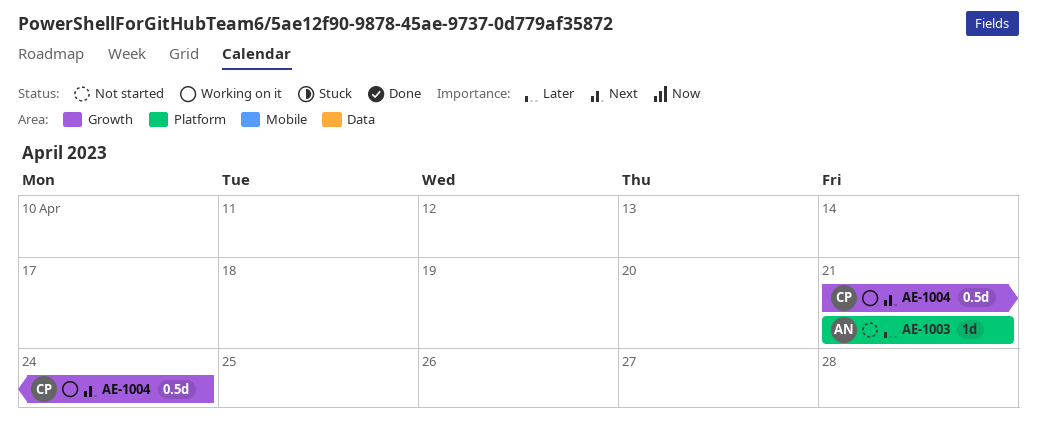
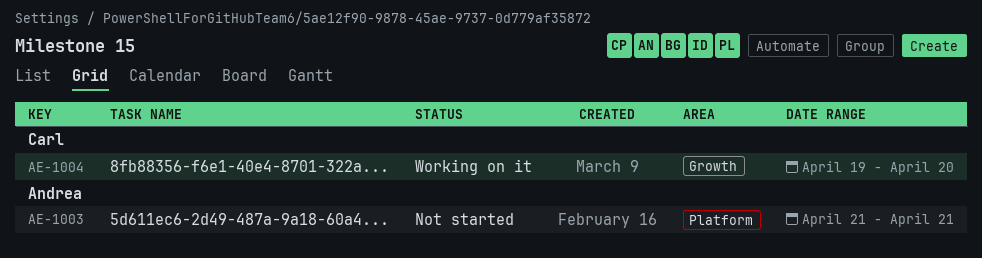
AE-1004, start: Apr 21 -> Apr 19
AE-1004, due: Apr 24 -> Apr 20

